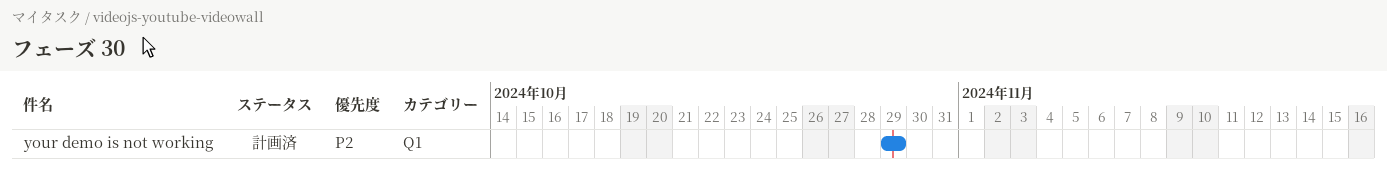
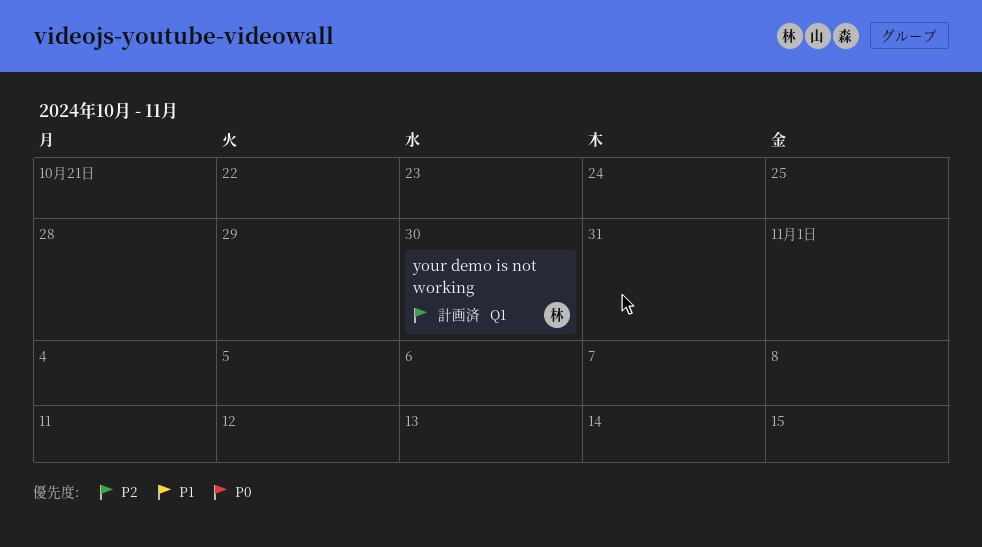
your demo is not working, due: Oct 29 -> Oct 30

